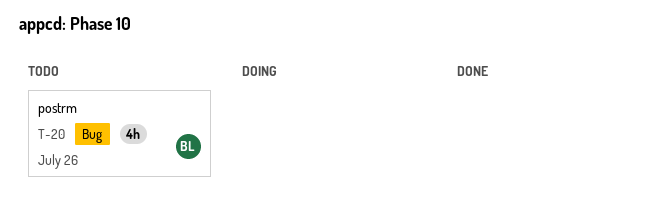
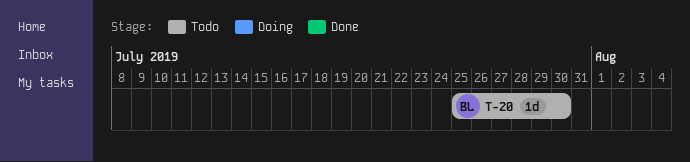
T-20, estimate: 4h -> 1d
T-20, due: Jul 26 -> Jul 30

